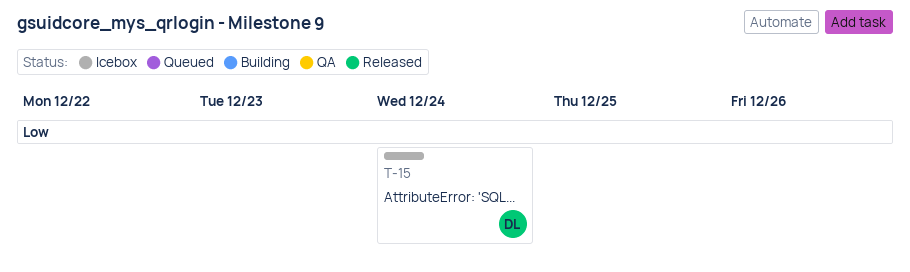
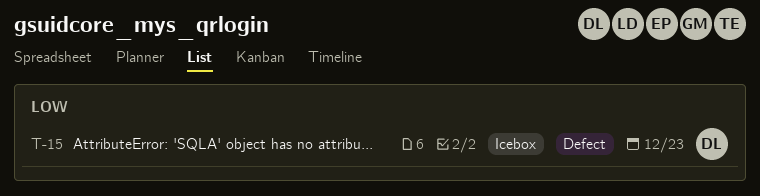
T-15, due: Dec 24 -> Dec 23

